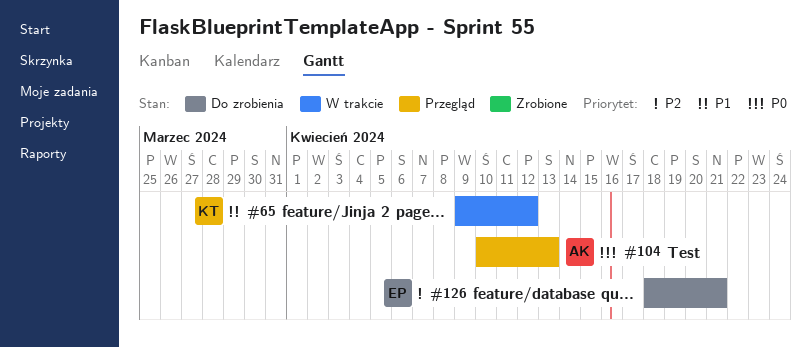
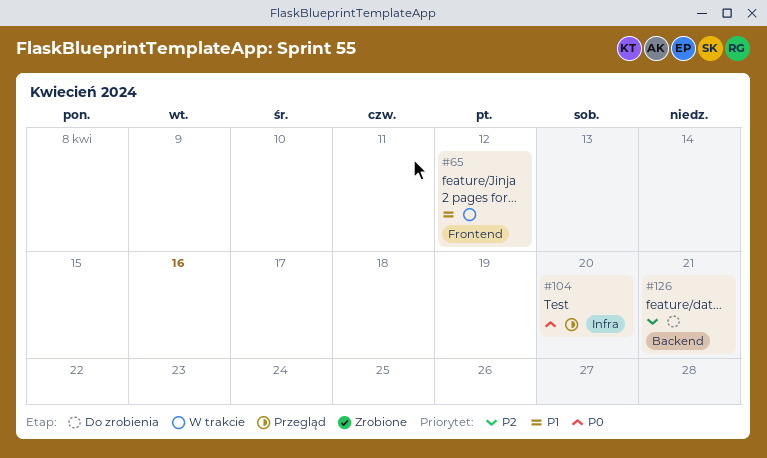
#104, due: Apr 13 -> Apr 20

